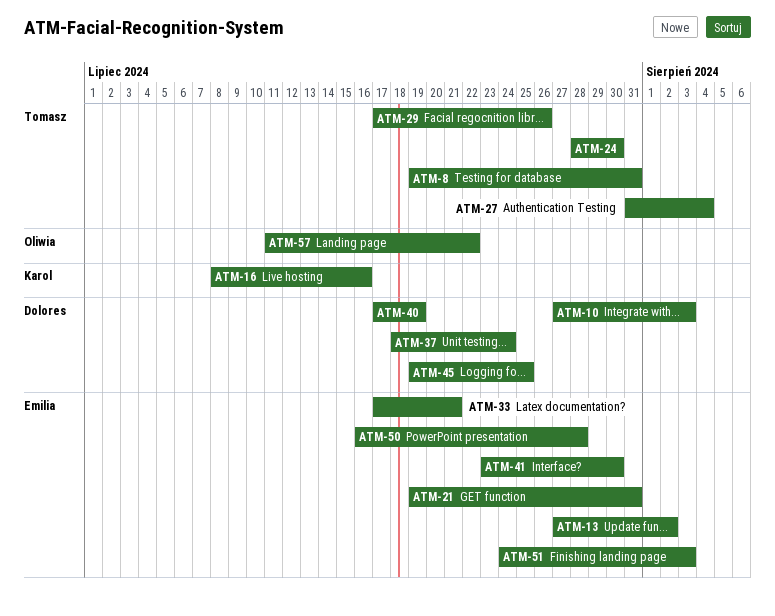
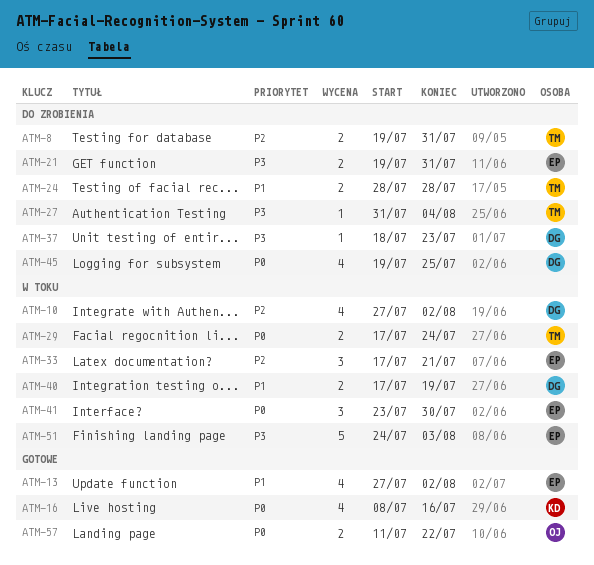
ATM-10, due: Aug 3 -> Aug 2
ATM-24, due: Jul 30 -> Jul 28
ATM-29, due: Jul 26 -> Jul 24
ATM-37, due: Jul 24 -> Jul 23
ATM-50: present -> none

